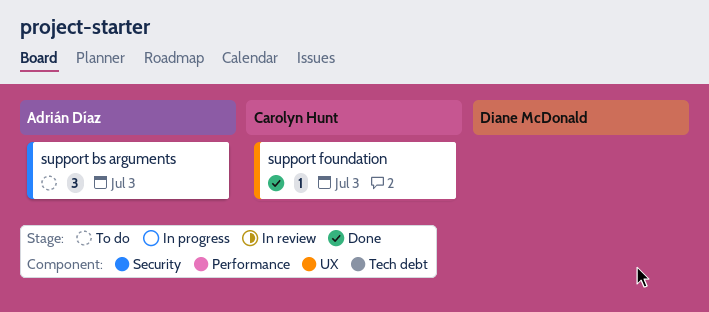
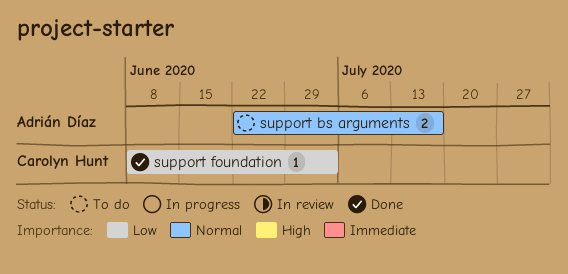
support bs arguments, estimate: 3 -> 2
support bs arguments, due: Jul 3 -> Jul 17

